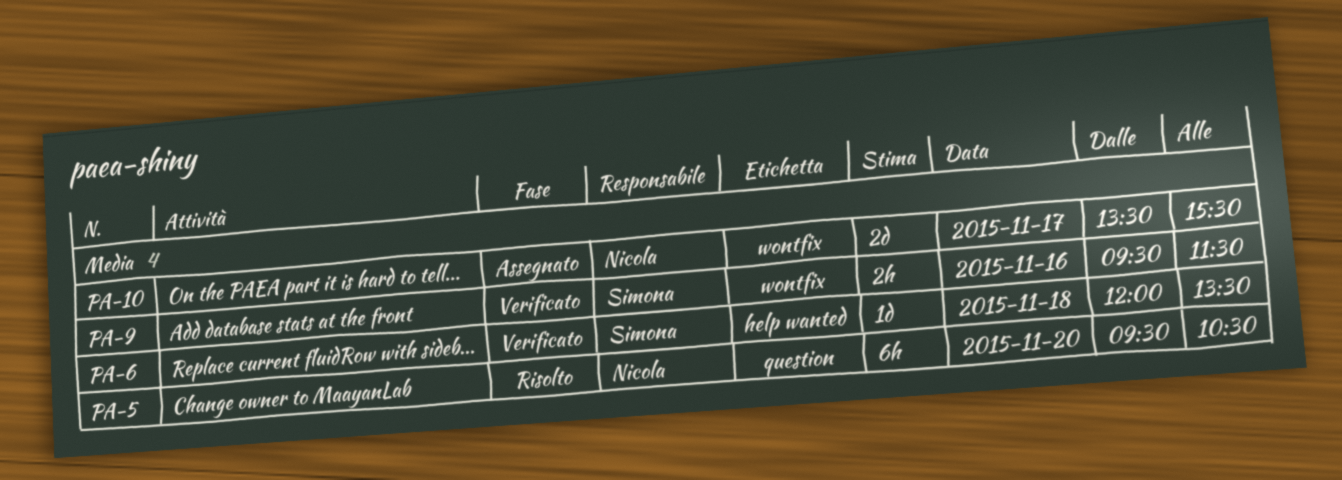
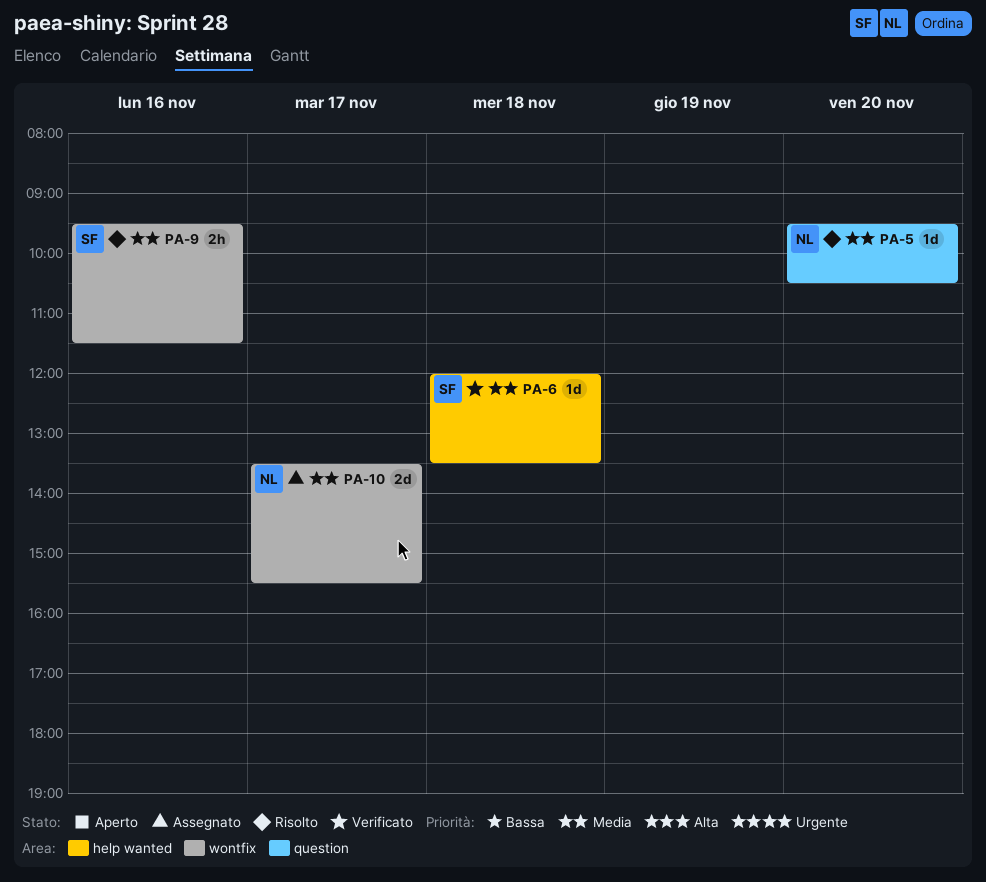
PA-5, estimate: 6h -> 1d
PA-9, status: Verificato -> Risolto

